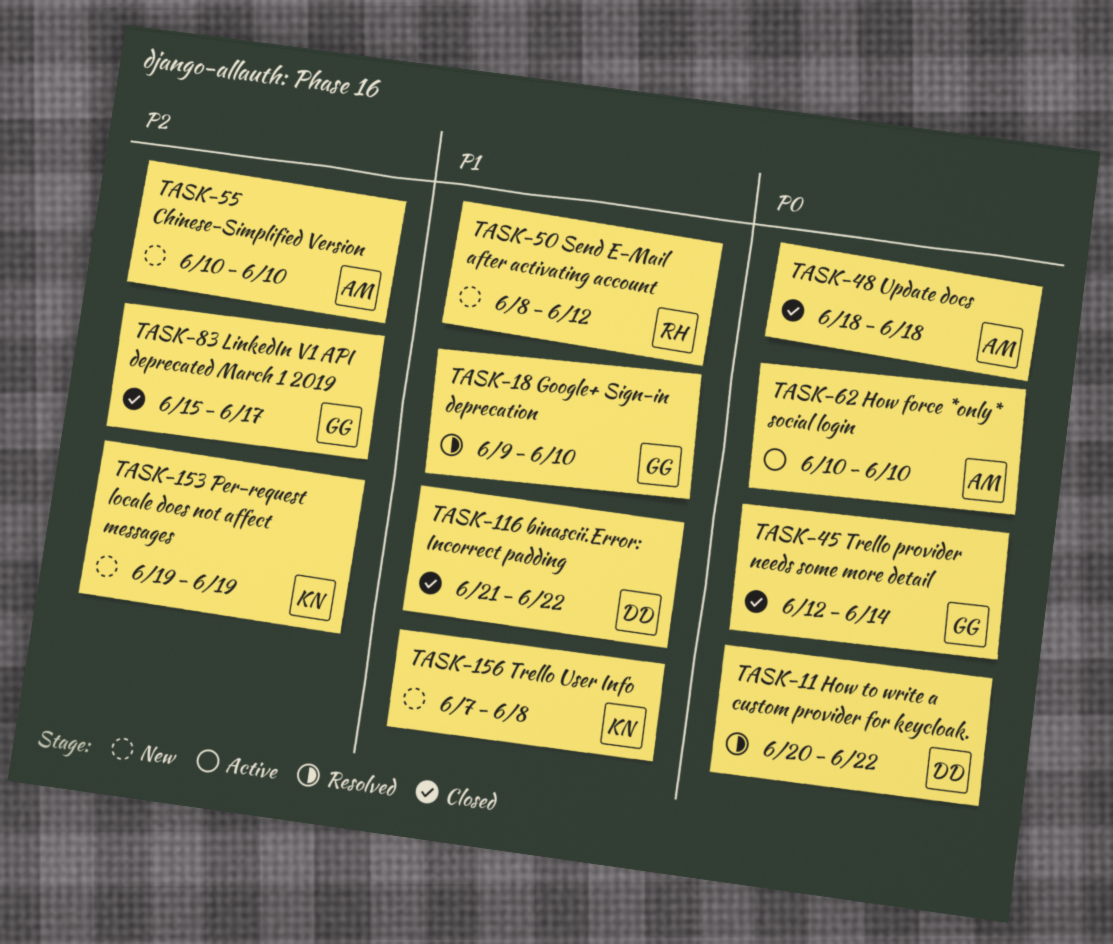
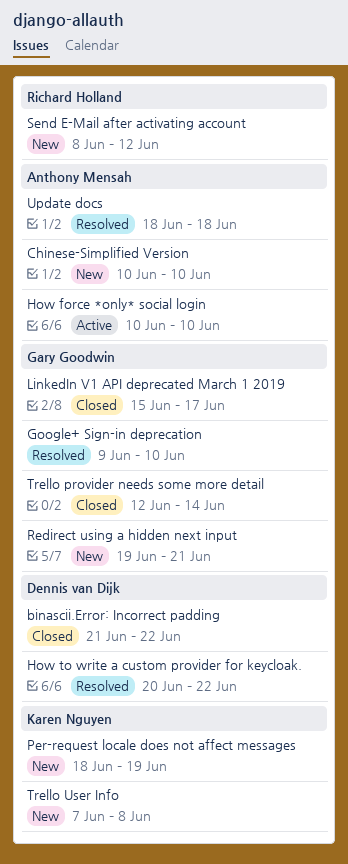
Per-request locale does not affect messages, start: Jun 19 -> Jun 18
Redirect using a hidden next input: none -> present
Update docs, status: Closed -> Resolved

